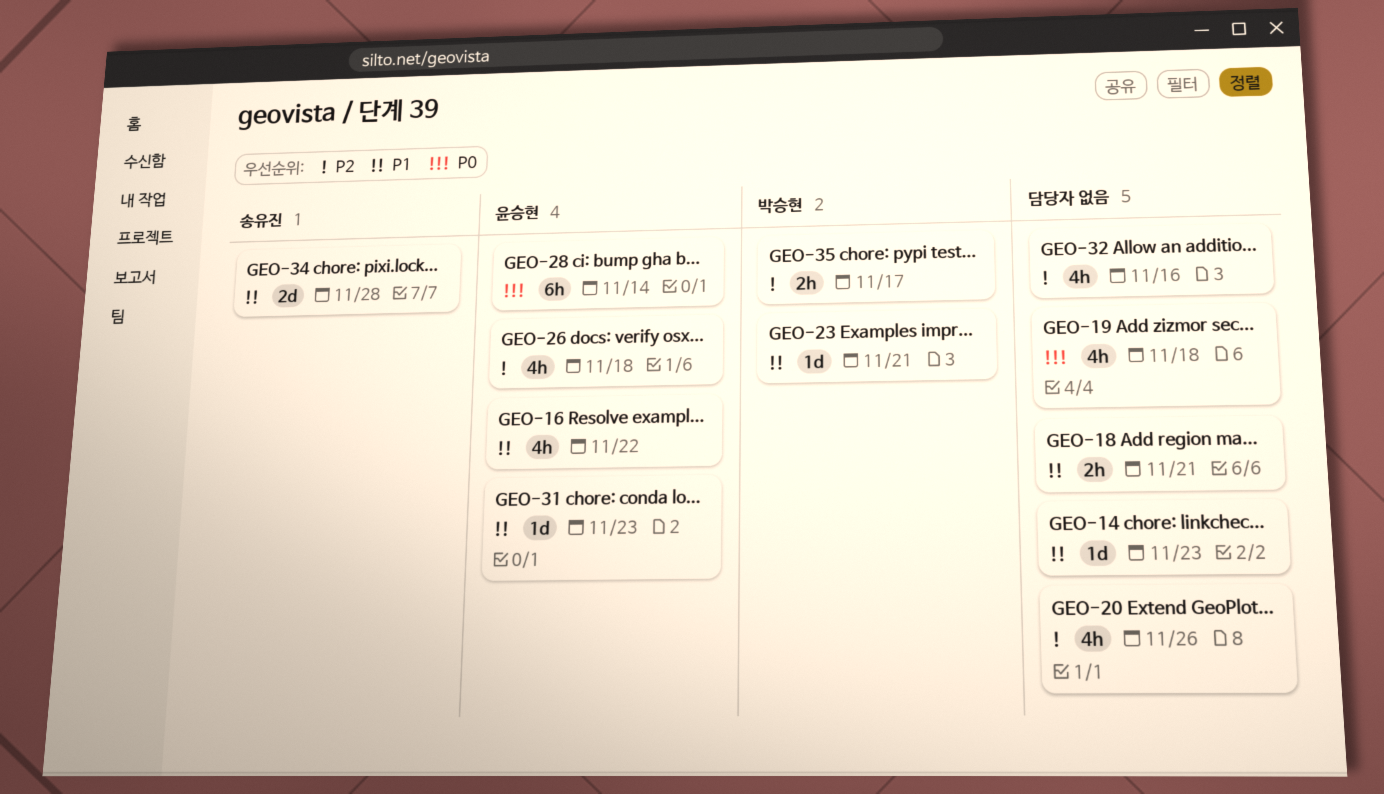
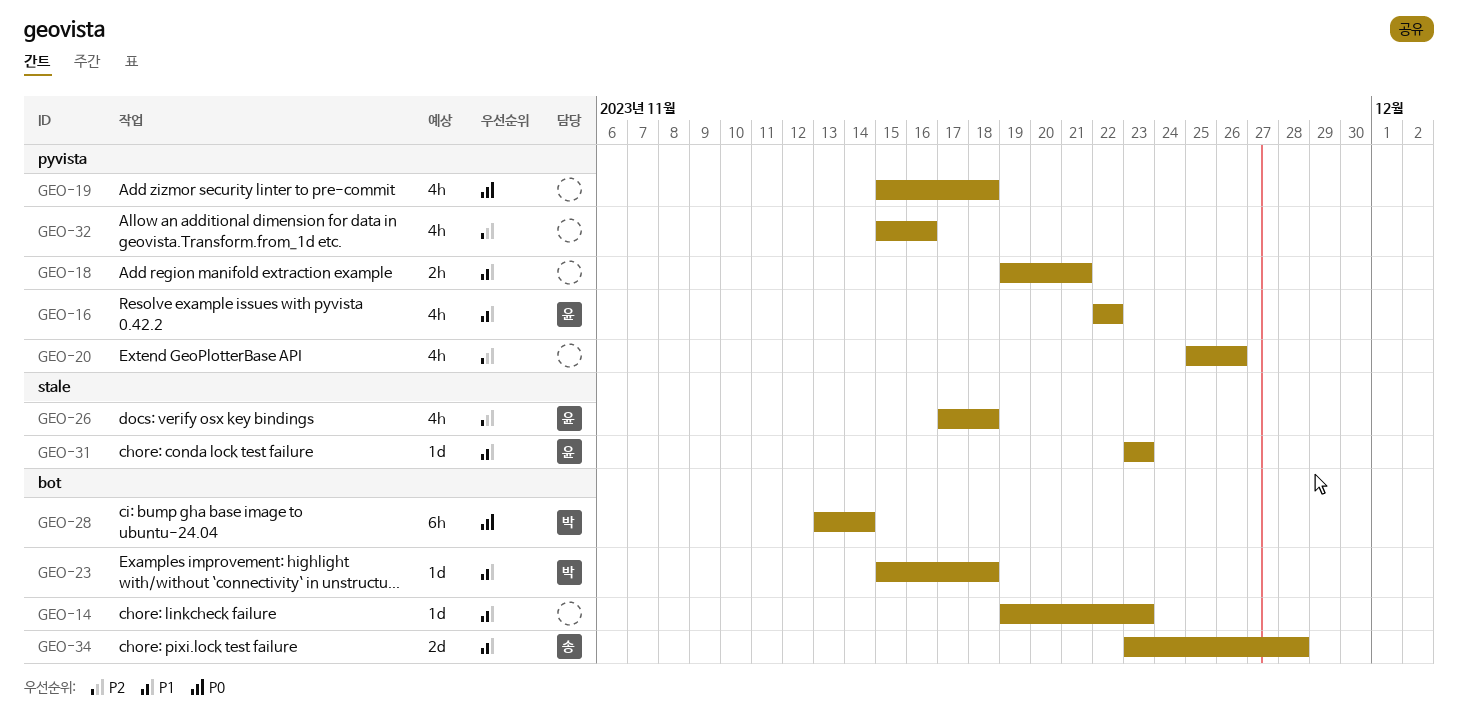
GEO-23, due: Nov 21 -> Nov 18
GEO-28, owner: 윤승현 -> 박승현
GEO-35: present -> none

